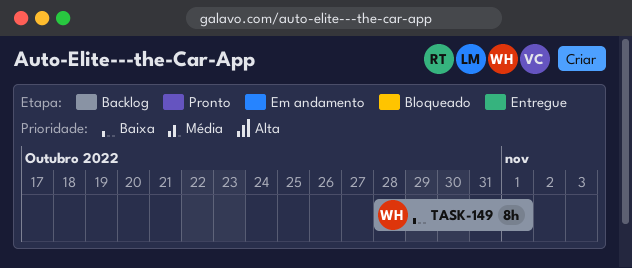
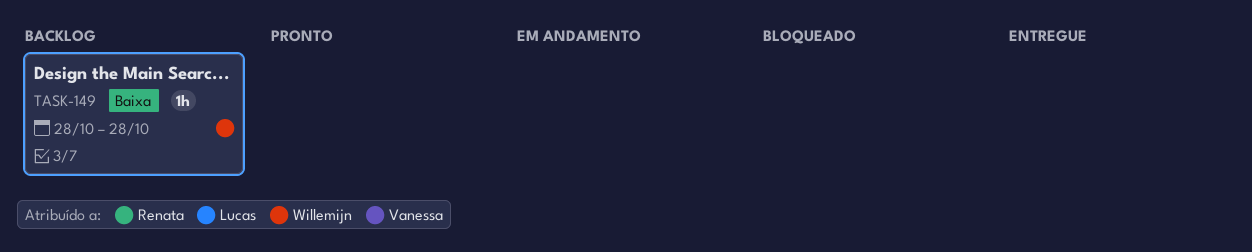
TASK-149, estimate: 8h -> 1h
TASK-149, due: Nov 1 -> Oct 28

